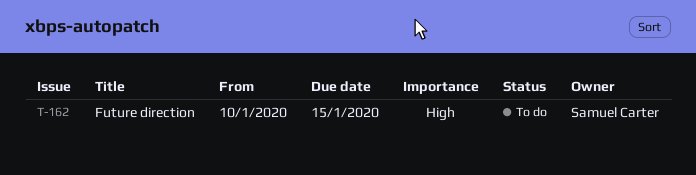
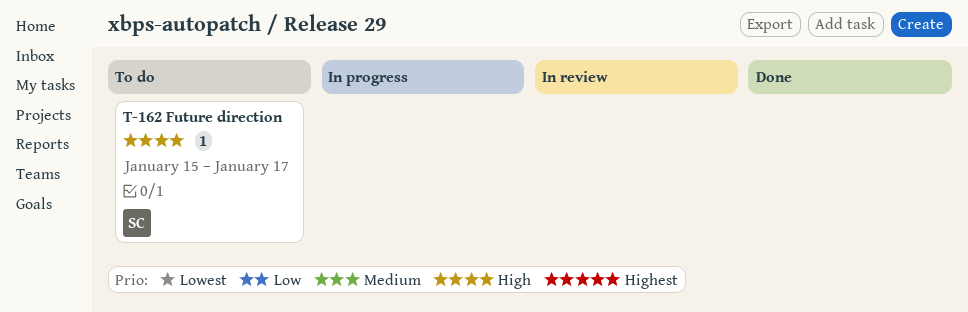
T-162, start: Jan 10 -> Jan 15
T-162, due: Jan 15 -> Jan 17

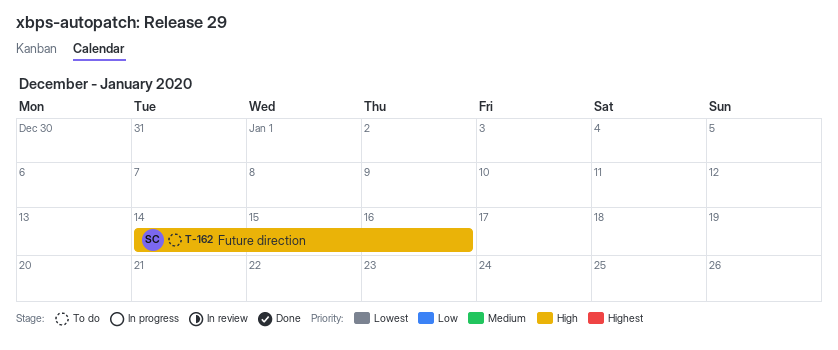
T-162, start: Jan 15 -> Jan 14
T-162, due: Jan 17 -> Jan 16

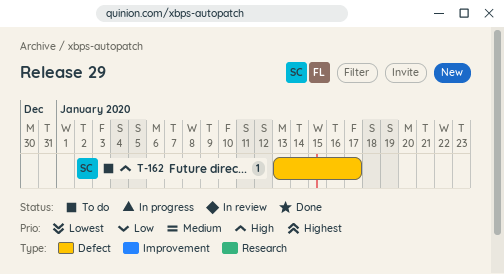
T-162, start: Jan 14 -> Jan 13
T-162, due: Jan 16 -> Jan 17

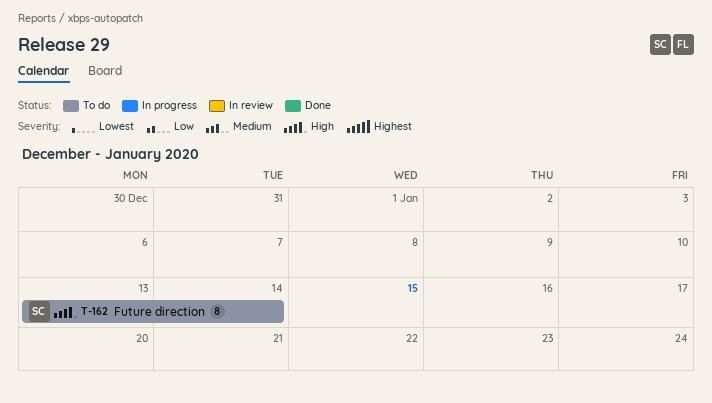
T-162, estimate: 1 -> 8
T-162, due: Jan 17 -> Jan 14

